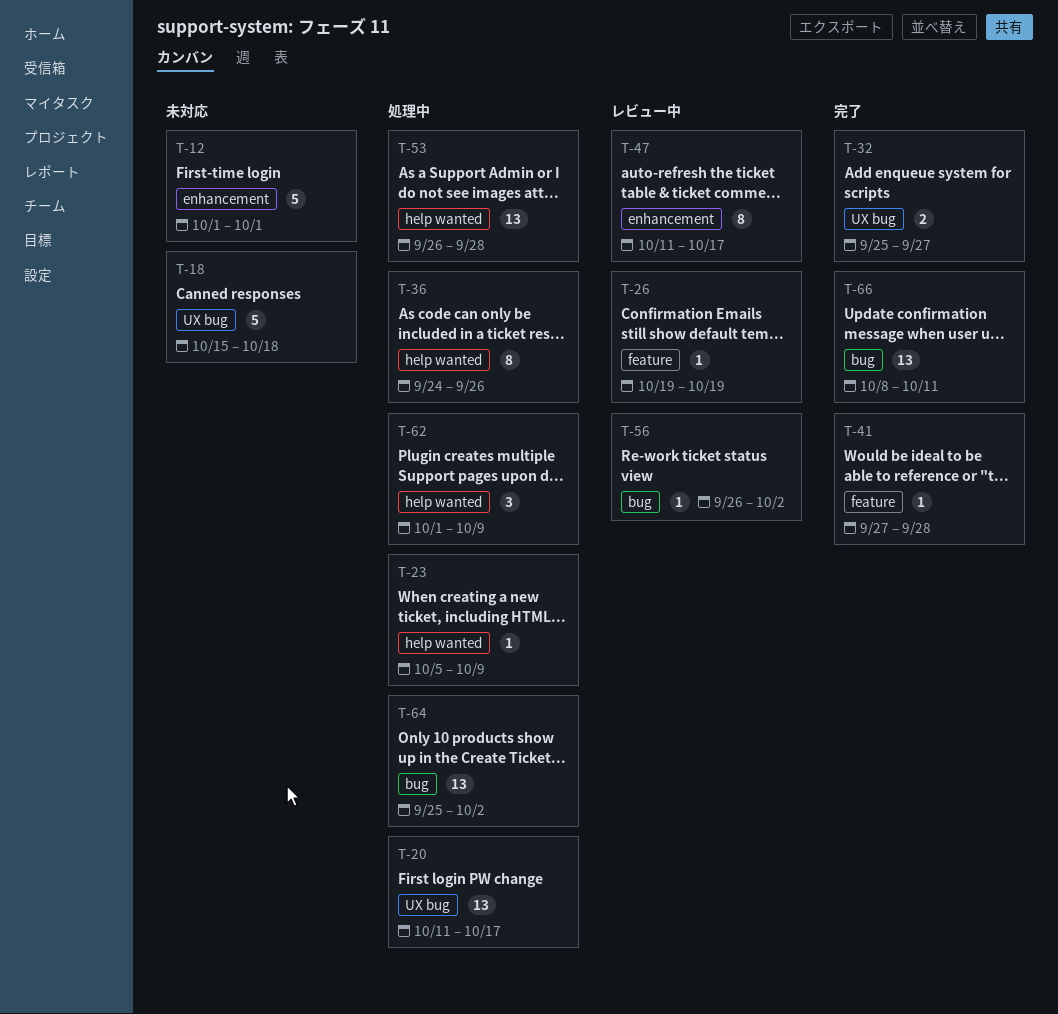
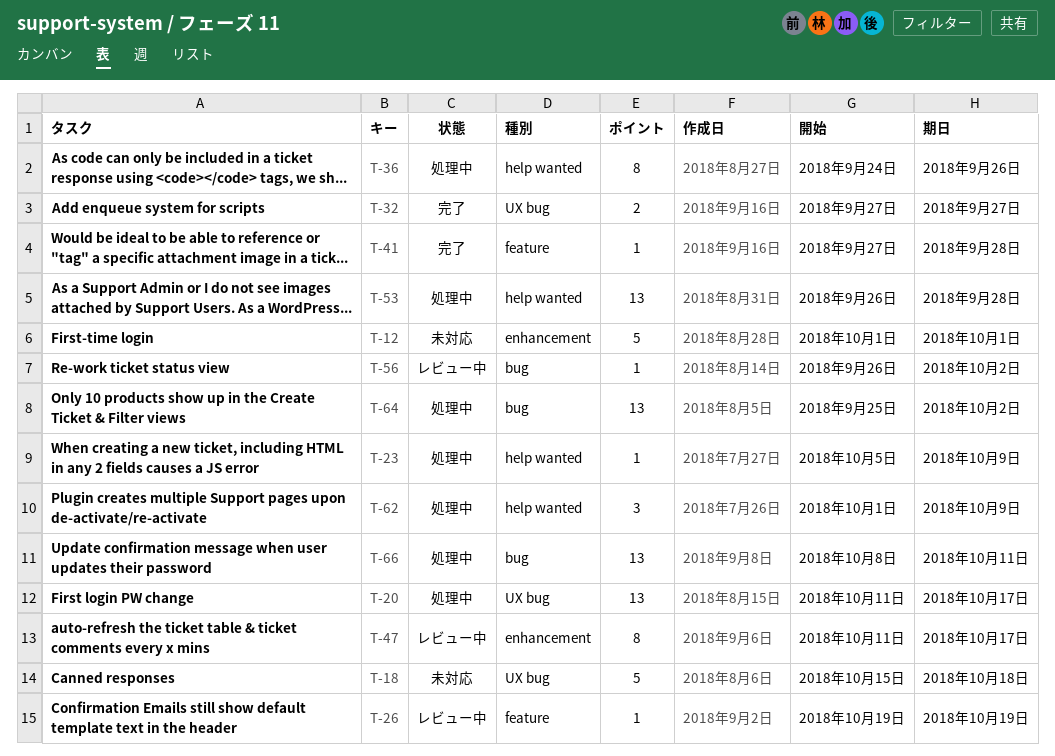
T-32, start: Sep 25 -> Sep 27
T-66, status: 完了 -> 処理中

